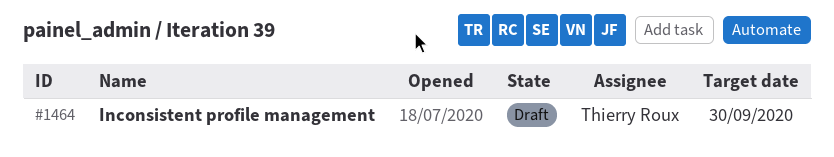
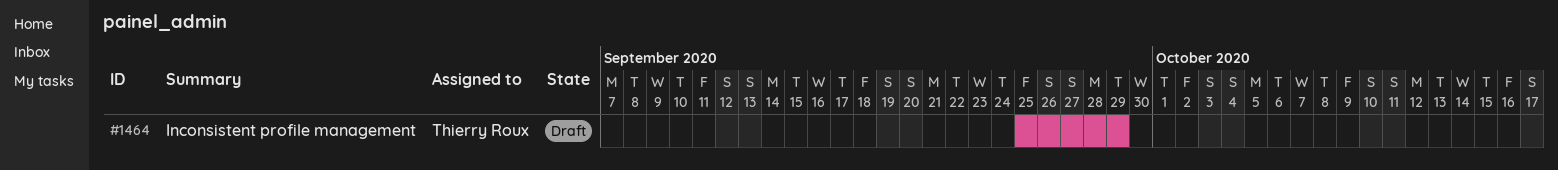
#1464, due: Sep 30 -> Sep 29

